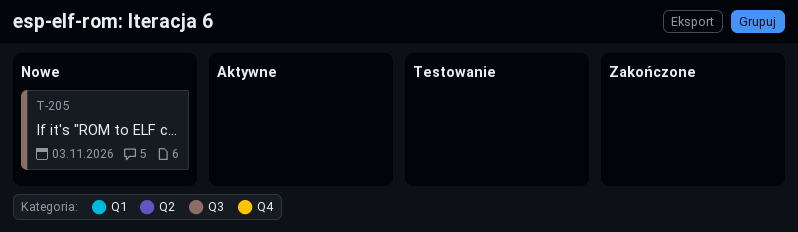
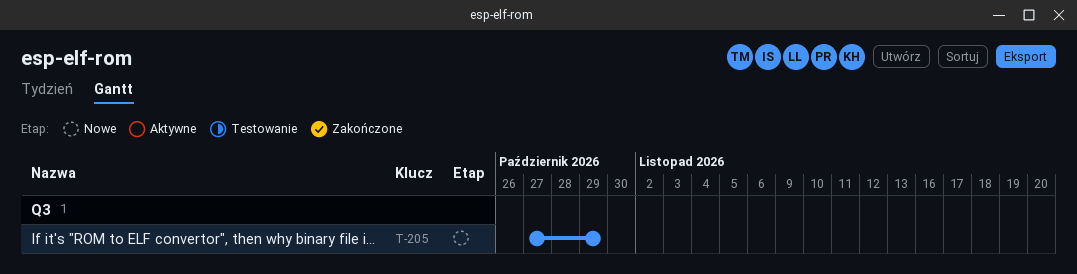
T-205, due: Nov 3 -> Oct 29

